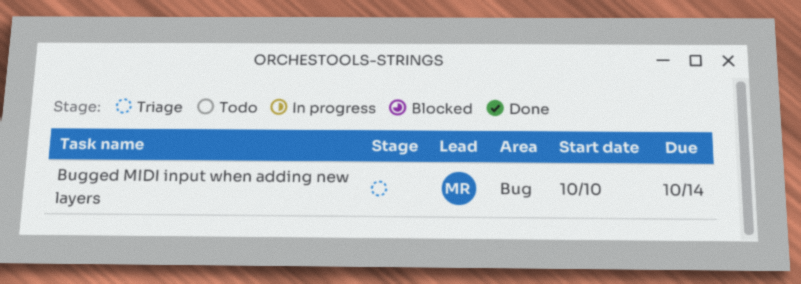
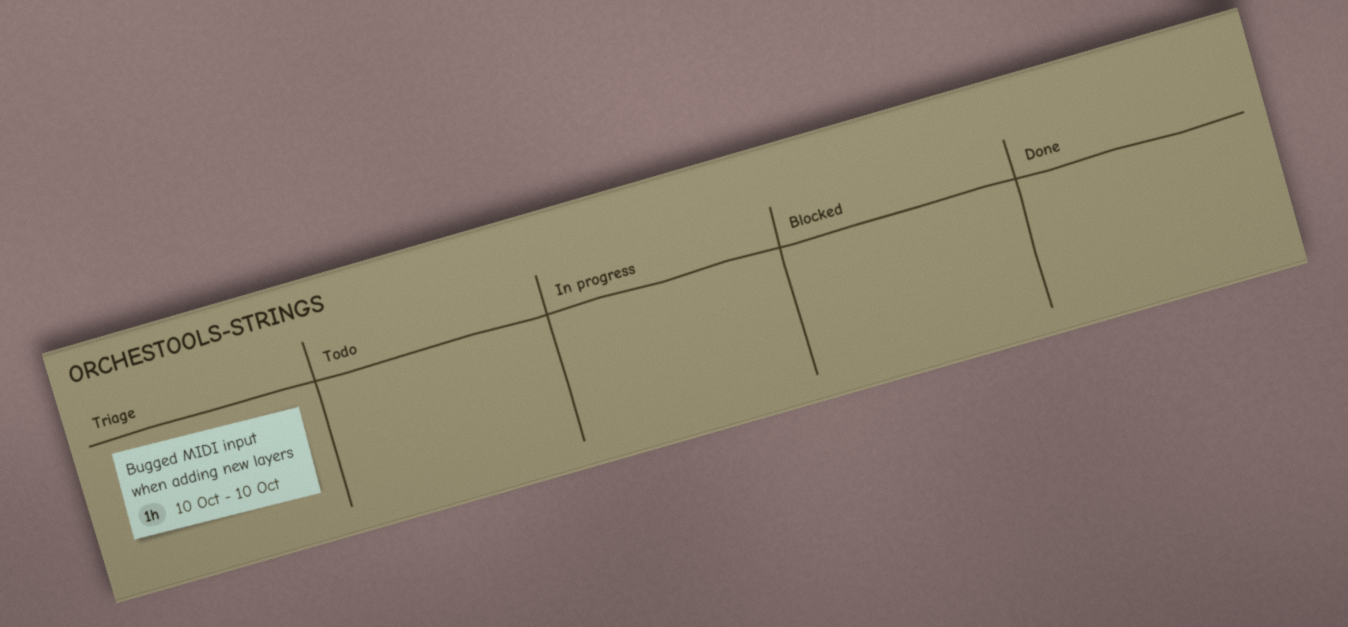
Bugged MIDI input when adding new layers, due: Oct 14 -> Oct 10

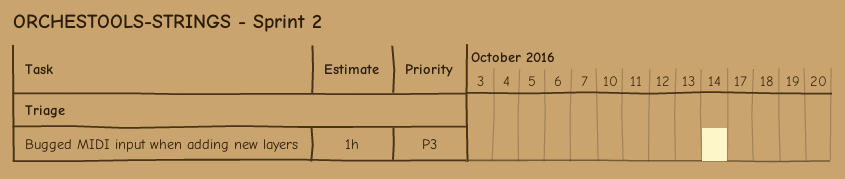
Bugged MIDI input when adding new layers, start: Oct 10 -> Oct 14
Bugged MIDI input when adding new layers, due: Oct 10 -> Oct 14

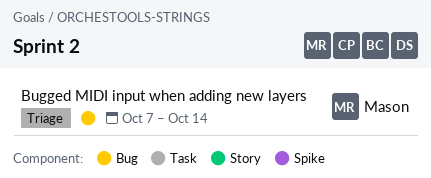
Bugged MIDI input when adding new layers, start: Oct 14 -> Oct 7

